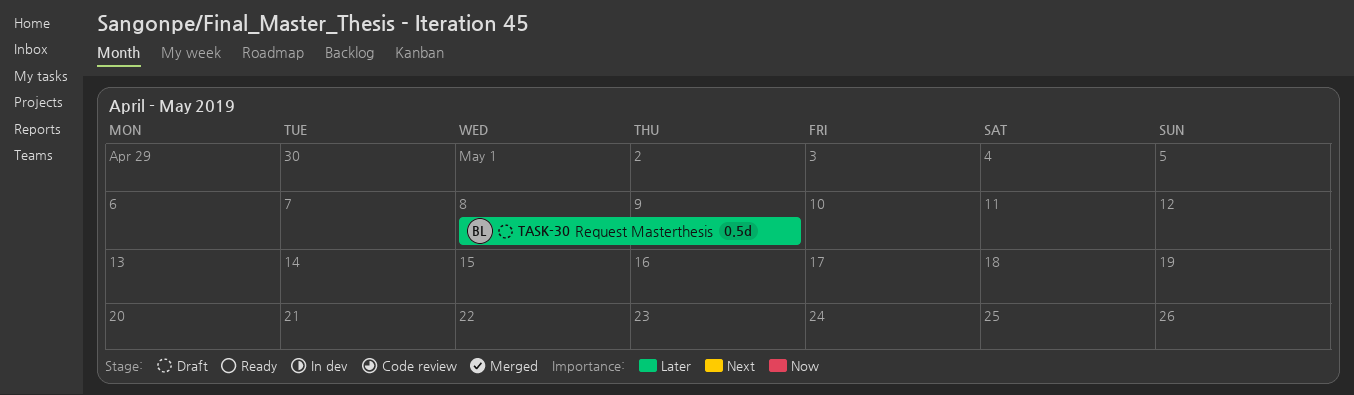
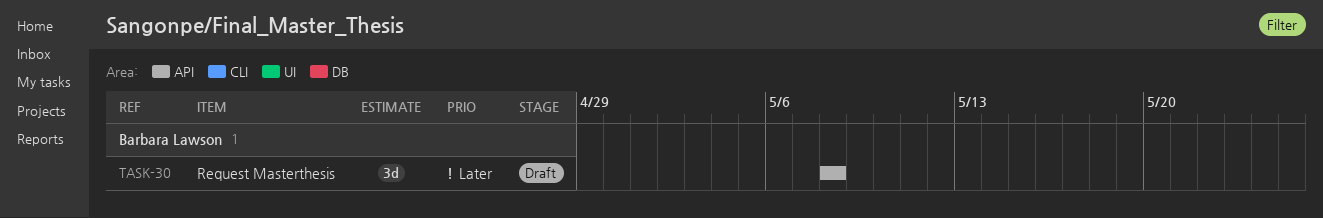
TASK-30, estimate: 0.5d -> 3d
TASK-30, due: May 9 -> May 8

